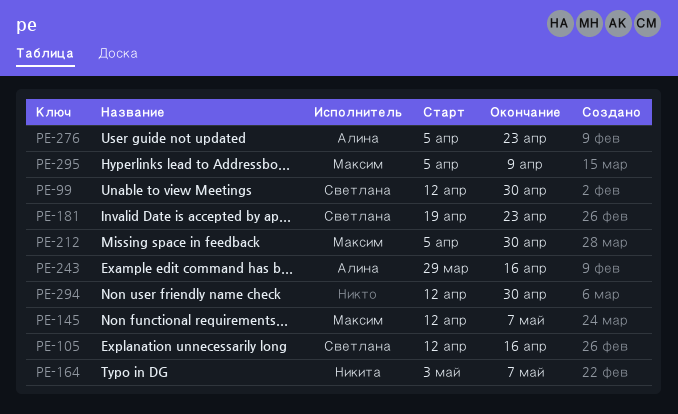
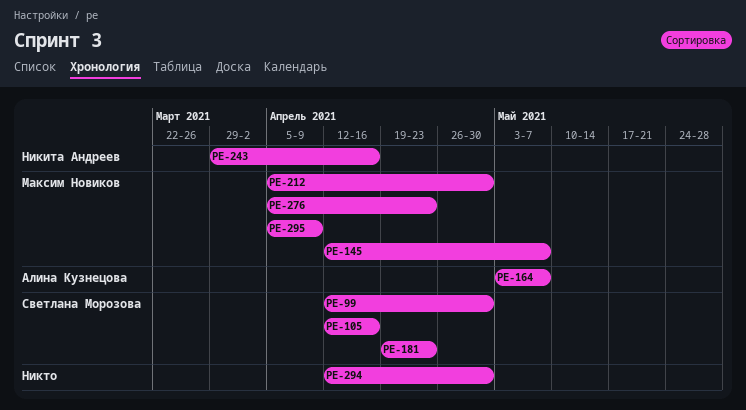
PE-164, owner: Никита Андреев -> Алина Кузнецова
PE-243, owner: Алина Кузнецова -> Никита Андреев
PE-276, owner: Алина Кузнецова -> Максим Новиков

